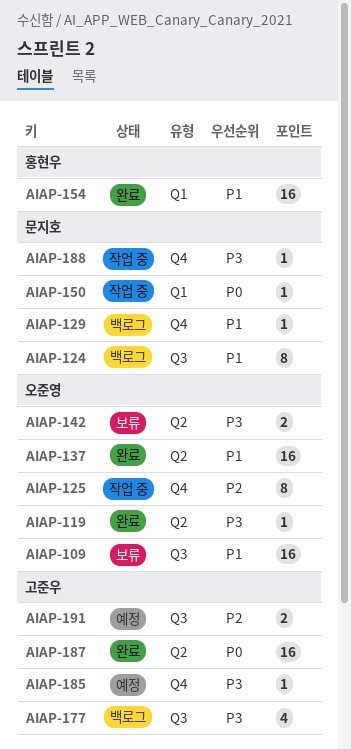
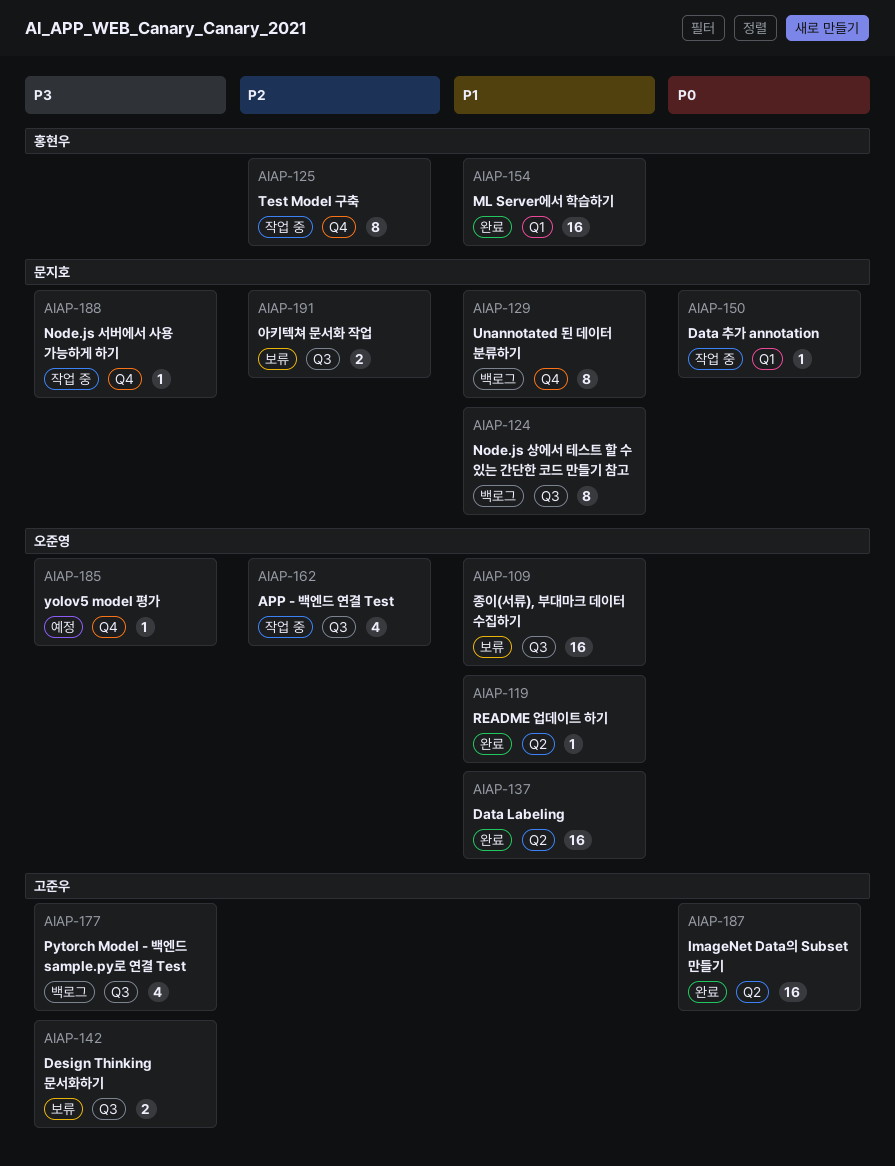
AIAP-119, priority: P3 -> P1
AIAP-125, owner: 오준영 -> 홍현우
AIAP-129, estimate: 1 -> 8
AIAP-142, owner: 오준영 -> 고준우
AIAP-142, label: Q2 -> Q3
AIAP-162: none -> present
AIAP-185, owner: 고준우 -> 오준영
AIAP-191, status: 예정 -> 보류
AIAP-191, owner: 고준우 -> 문지호

